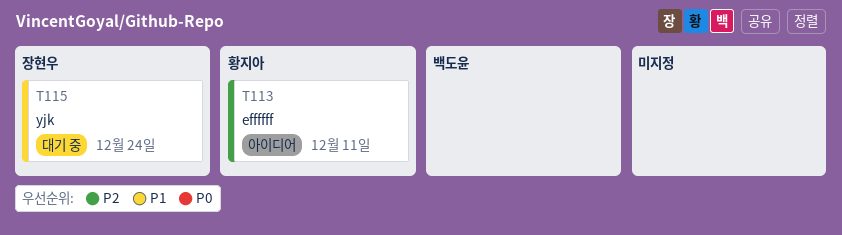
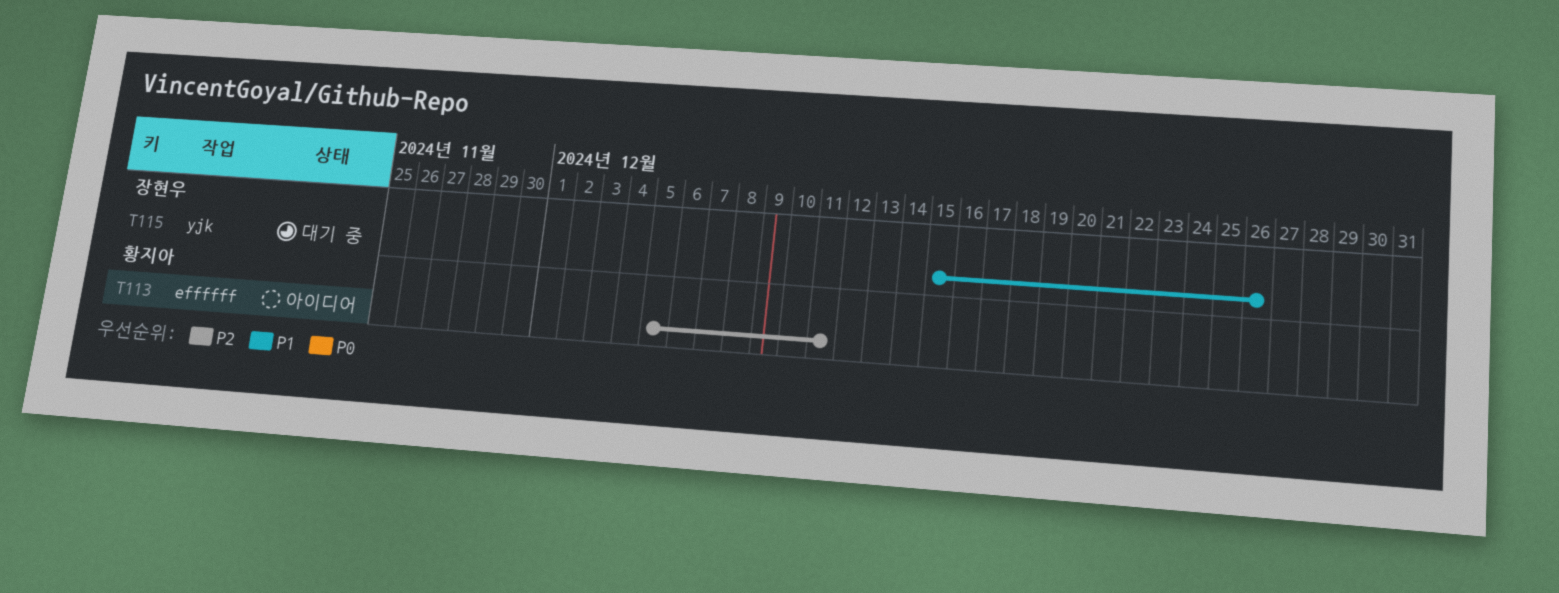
T115, due: Dec 24 -> Dec 26

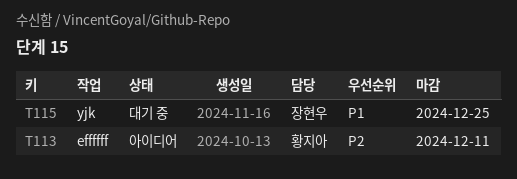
T115, due: Dec 26 -> Dec 25

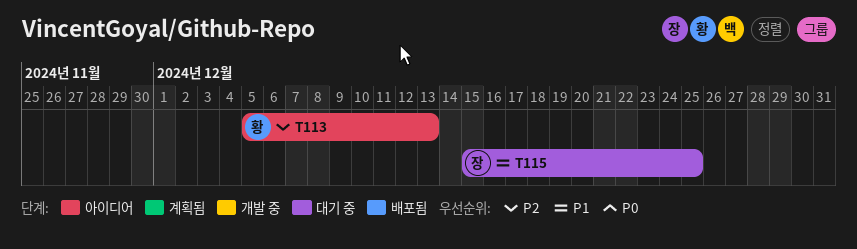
T113, due: Dec 11 -> Dec 13

